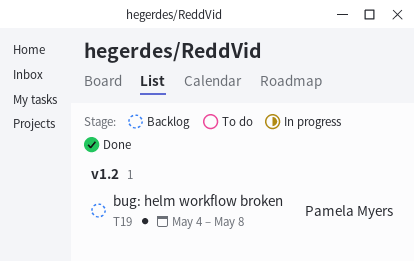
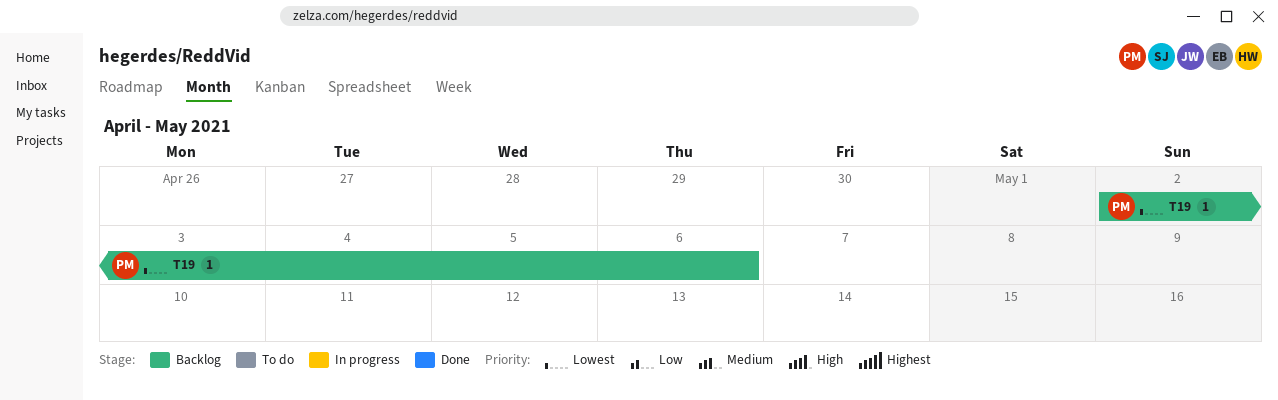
T19, start: May 4 -> May 2
T19, due: May 8 -> May 6

